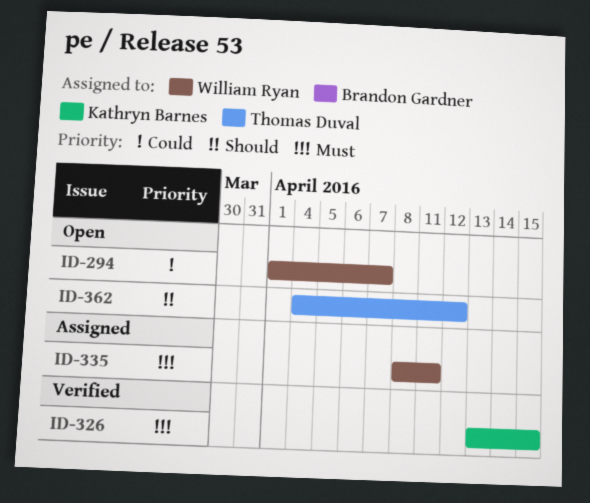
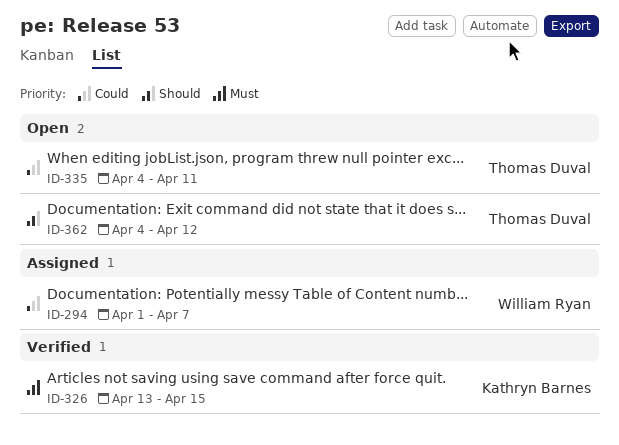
ID-294, status: Open -> Assigned
ID-335, status: Assigned -> Open
ID-335, owner: William Ryan -> Thomas Duval
ID-335, priority: Must -> Could
ID-335, start: Apr 8 -> Apr 4

